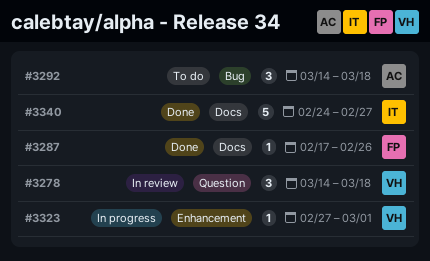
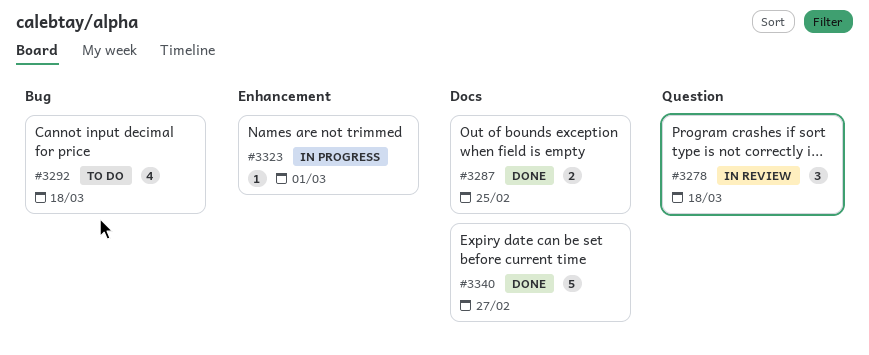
#3287, estimate: 1 -> 2
#3287, due: Feb 26 -> Feb 25
#3292, estimate: 3 -> 4

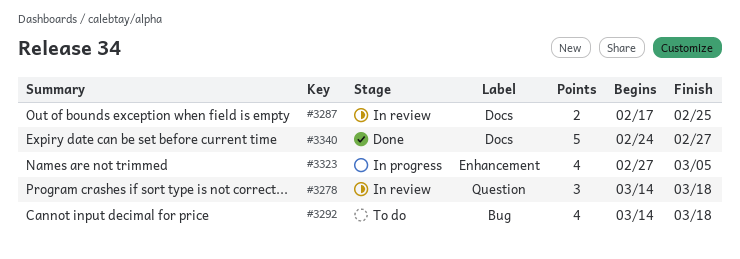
#3287, status: Done -> In review
#3323, estimate: 1 -> 4
#3323, due: Mar 1 -> Mar 5

